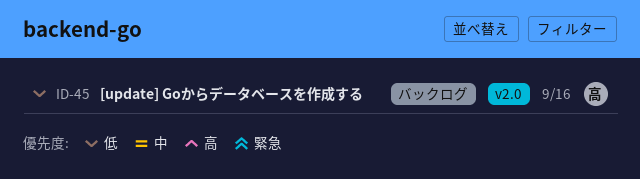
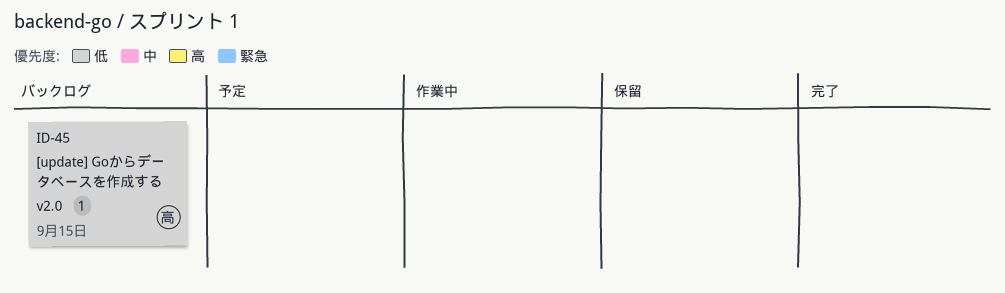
ID-45, due: Sep 16 -> Sep 15

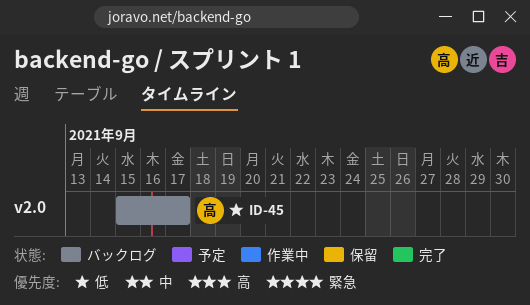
ID-45, due: Sep 15 -> Sep 17

